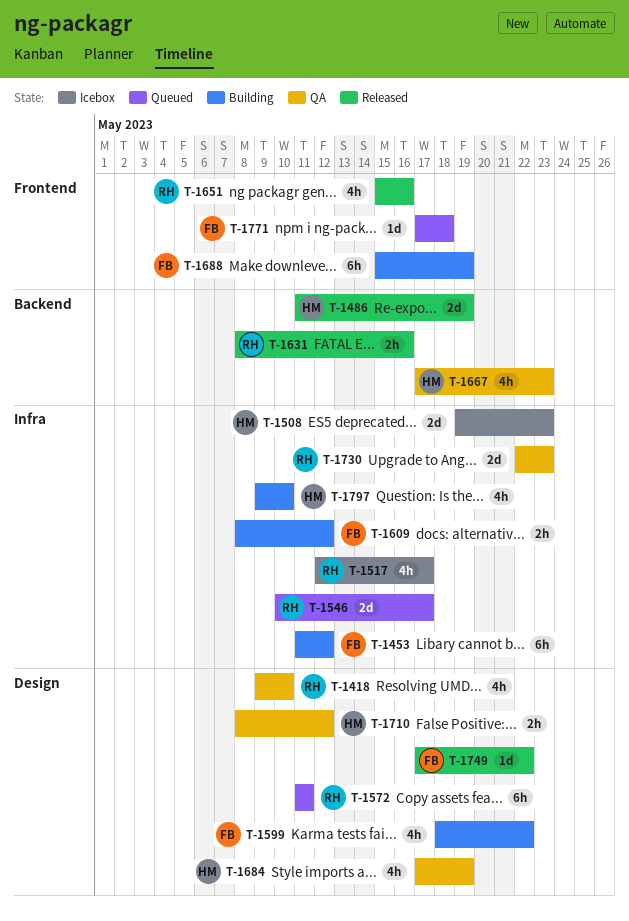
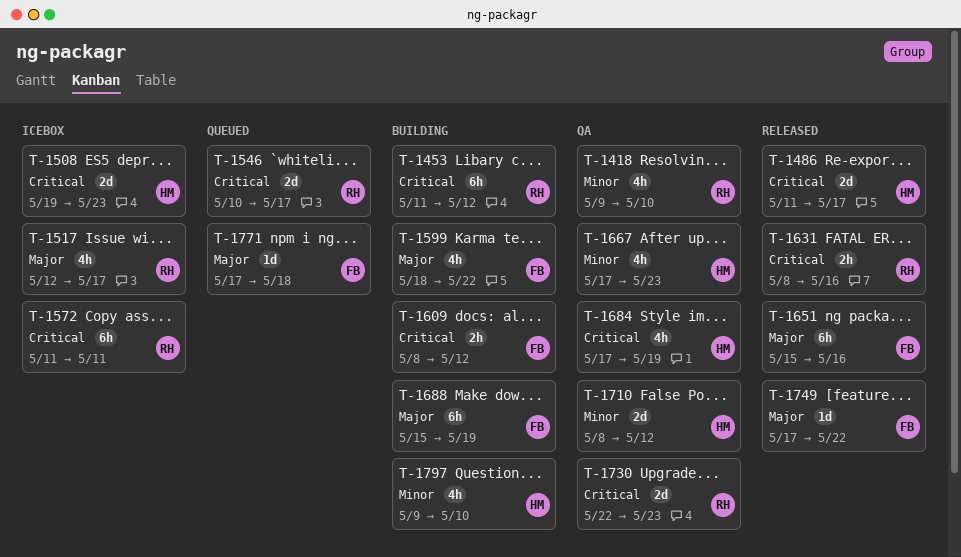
T-1453, owner: FB -> RH
T-1486, due: May 19 -> May 17
T-1572, status: Queued -> Icebox
T-1651, owner: RH -> FB
T-1651, estimate: 4h -> 6h
T-1710, estimate: 2h -> 2d

